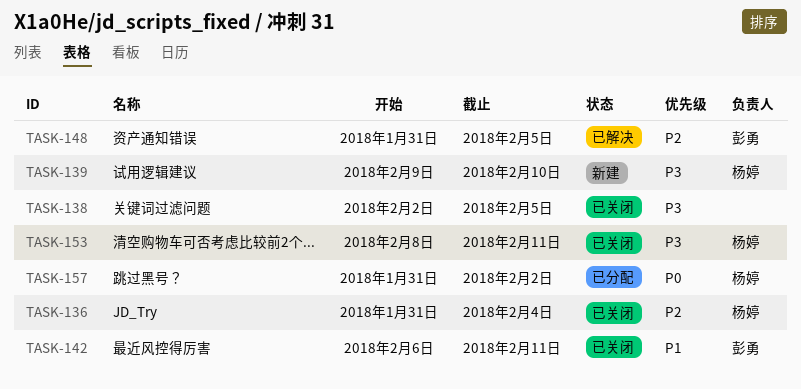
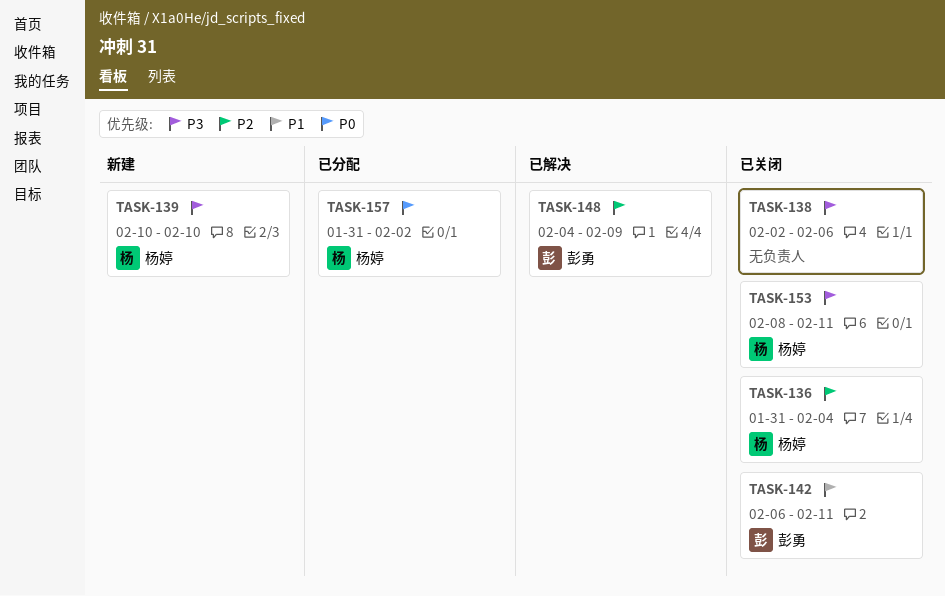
TASK-138, due: Feb 5 -> Feb 6
TASK-139, start: Feb 9 -> Feb 10
TASK-148, start: Jan 31 -> Feb 4
TASK-148, due: Feb 5 -> Feb 9

